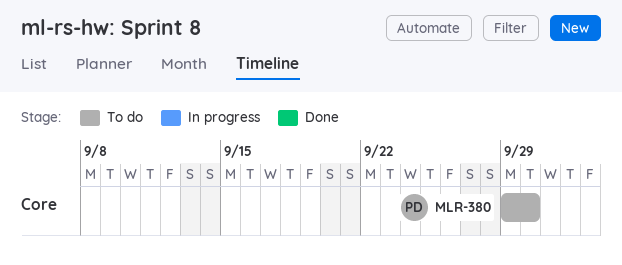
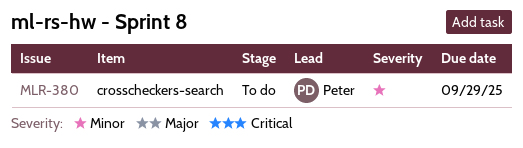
MLR-380, due: Sep 30 -> Sep 29

